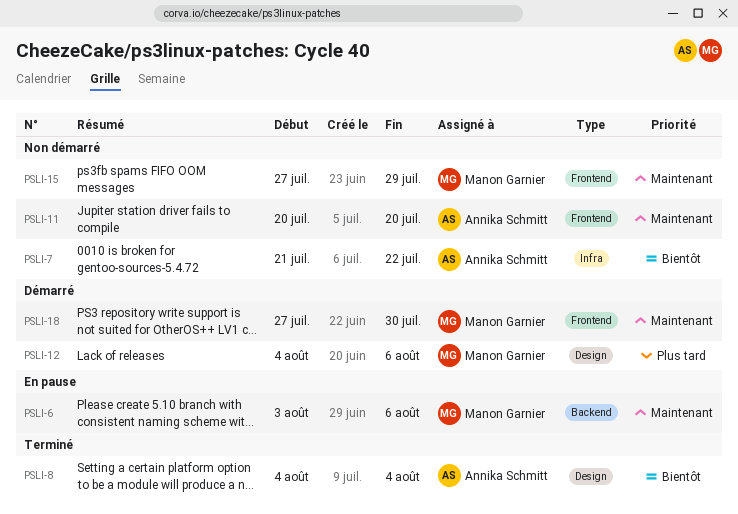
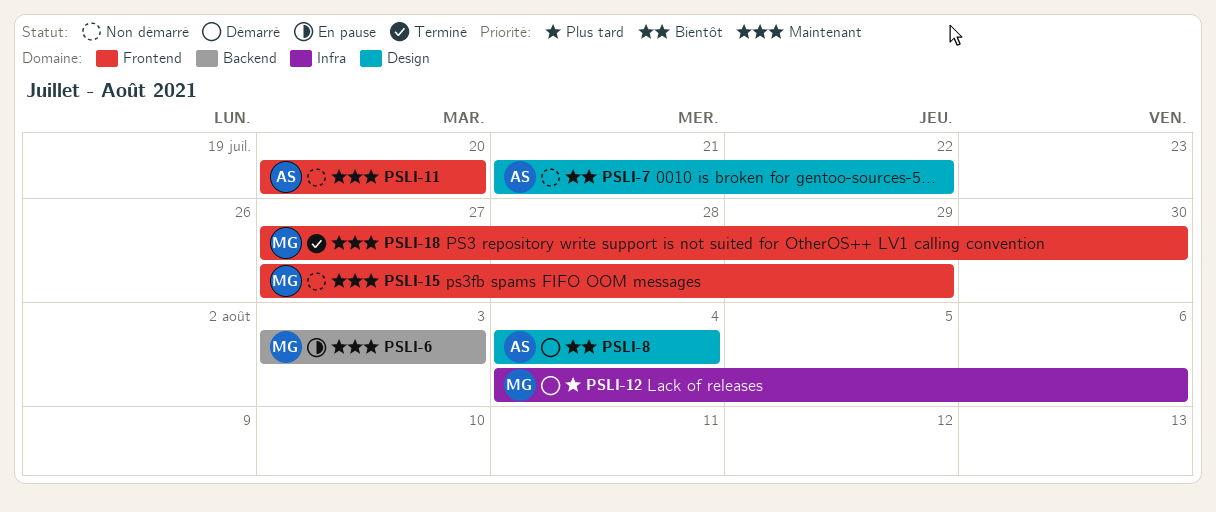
PSLI-6, due: Aug 6 -> Aug 3
PSLI-7, label: Infra -> Design
PSLI-8, status: Terminé -> Démarré
PSLI-12, label: Design -> Infra
PSLI-18, status: Démarré -> Terminé

